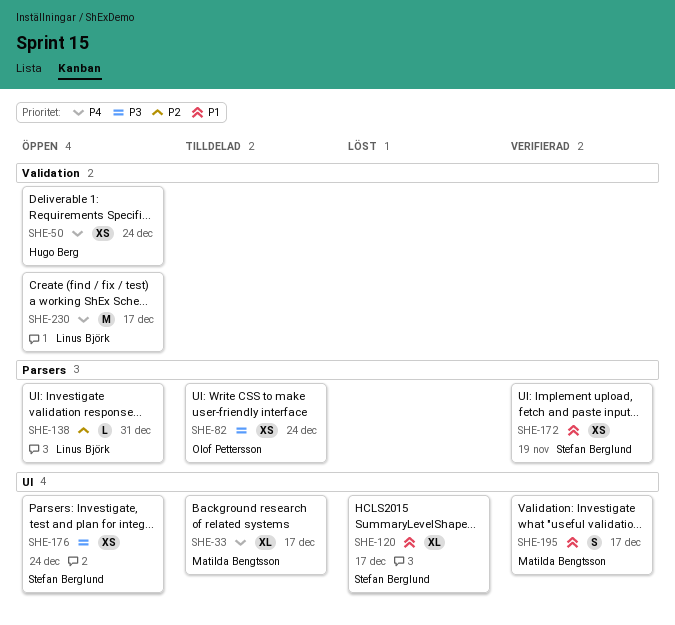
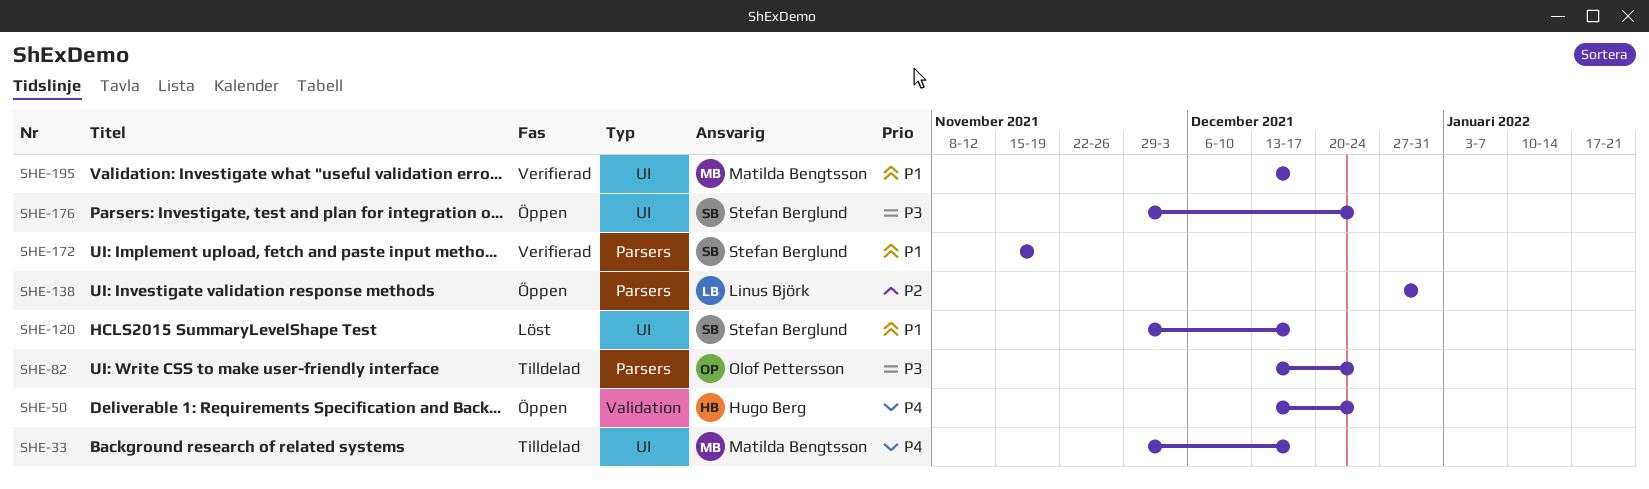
SHE-230: present -> none

